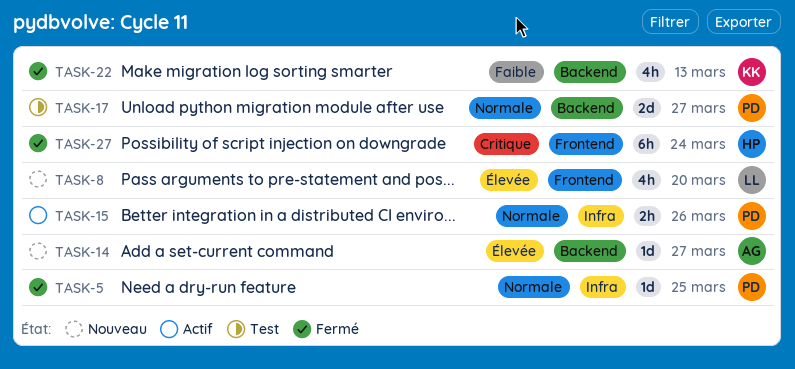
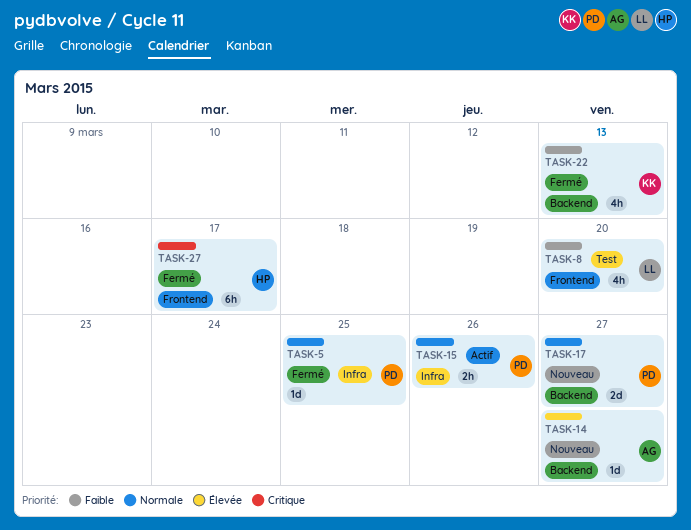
TASK-8, status: Nouveau -> Test
TASK-8, priority: Élevée -> Faible
TASK-17, status: Test -> Nouveau
TASK-27, due: Mar 24 -> Mar 17

